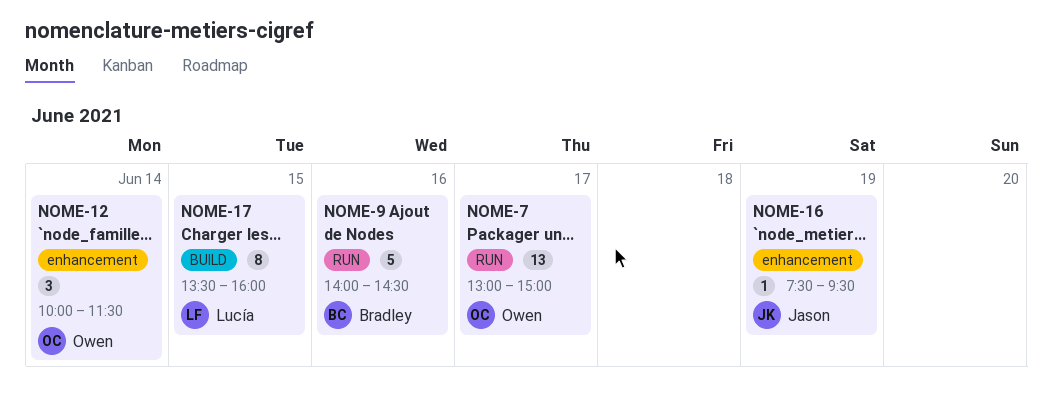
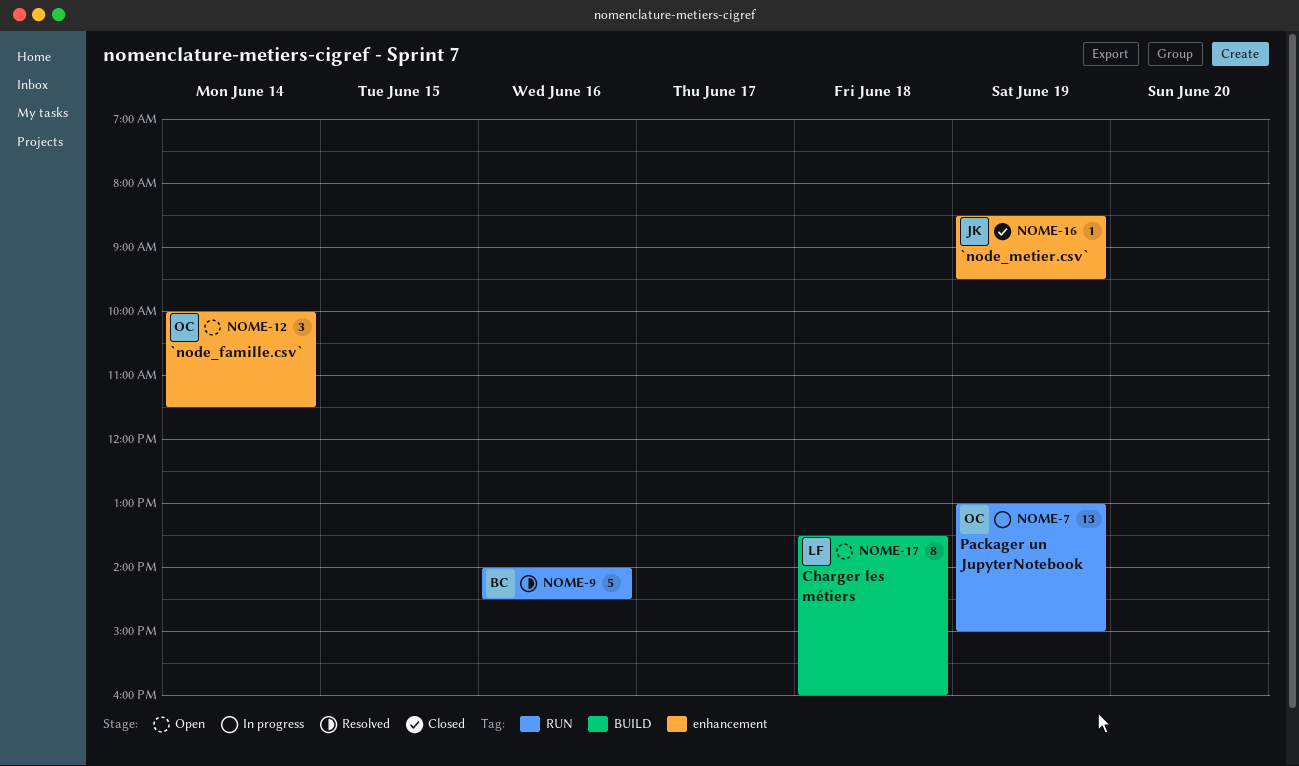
NOME-7, day: Jun 17 -> Jun 19
NOME-16, begins: 07:30 -> 08:30
NOME-17, day: Jun 15 -> Jun 18

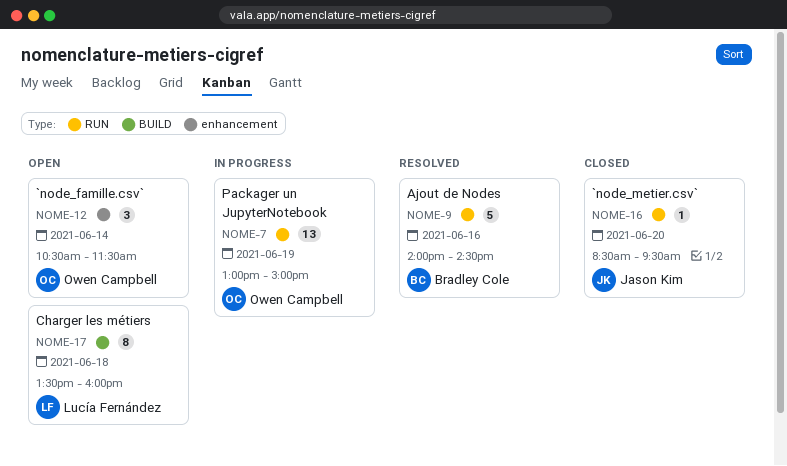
NOME-12, begins: 10:00 -> 10:30
NOME-16, label: enhancement -> RUN
NOME-16, day: Jun 19 -> Jun 20

